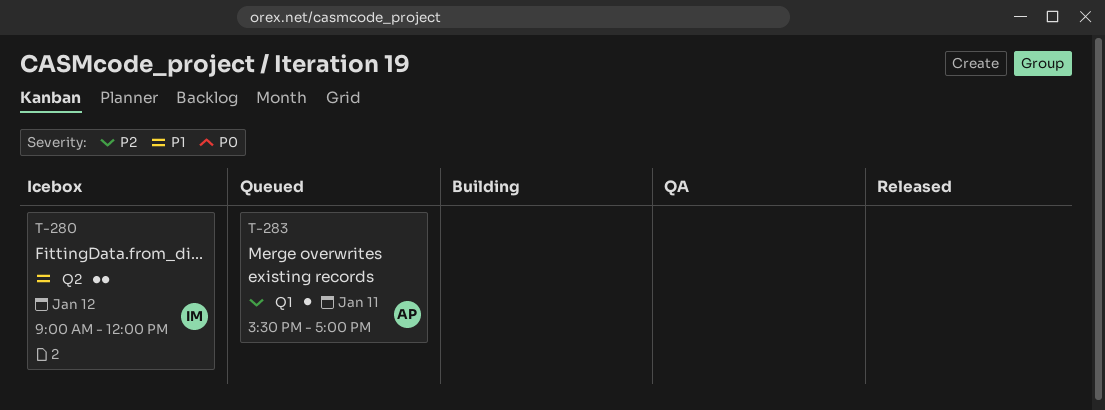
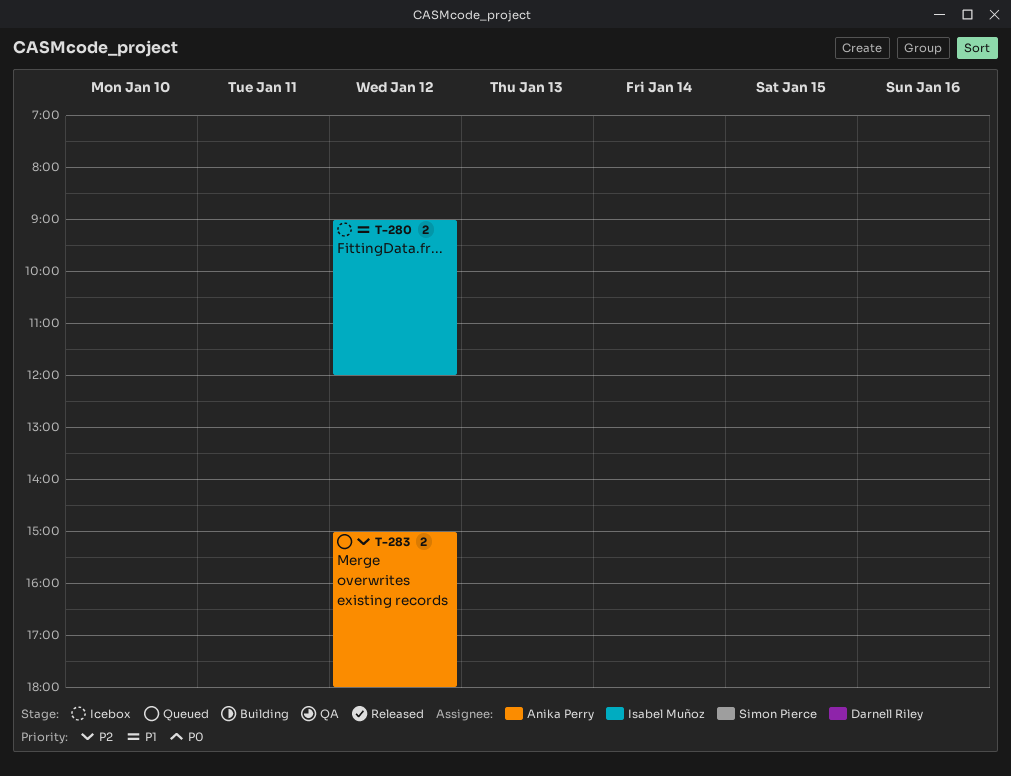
T-283, estimate: 1 -> 2
T-283, day: Jan 11 -> Jan 12
T-283, begins: 15:30 -> 15:00
T-283, ends: 17:00 -> 18:00

